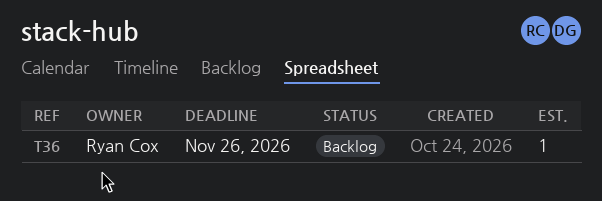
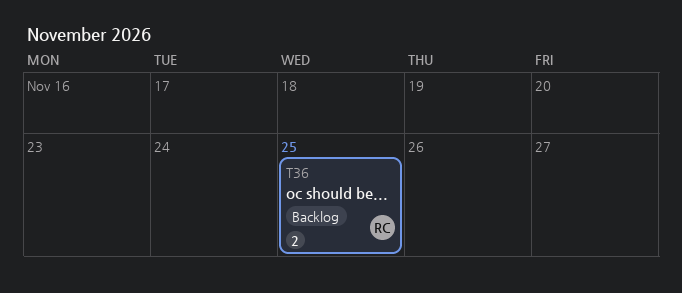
T36, estimate: 1 -> 2
T36, due: Nov 26 -> Nov 25

